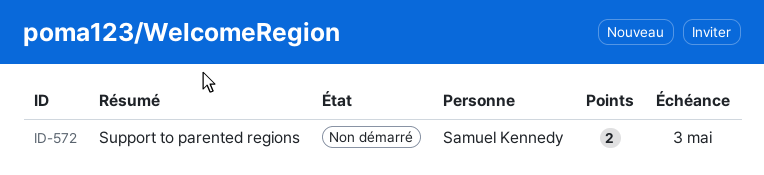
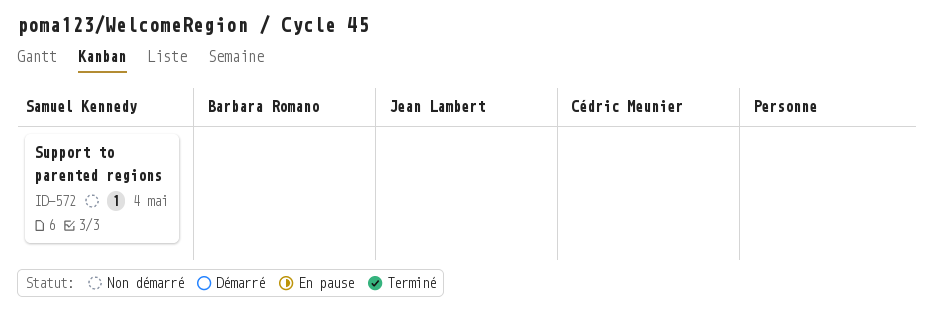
ID-572, estimate: 2 -> 1
ID-572, due: May 3 -> May 4

